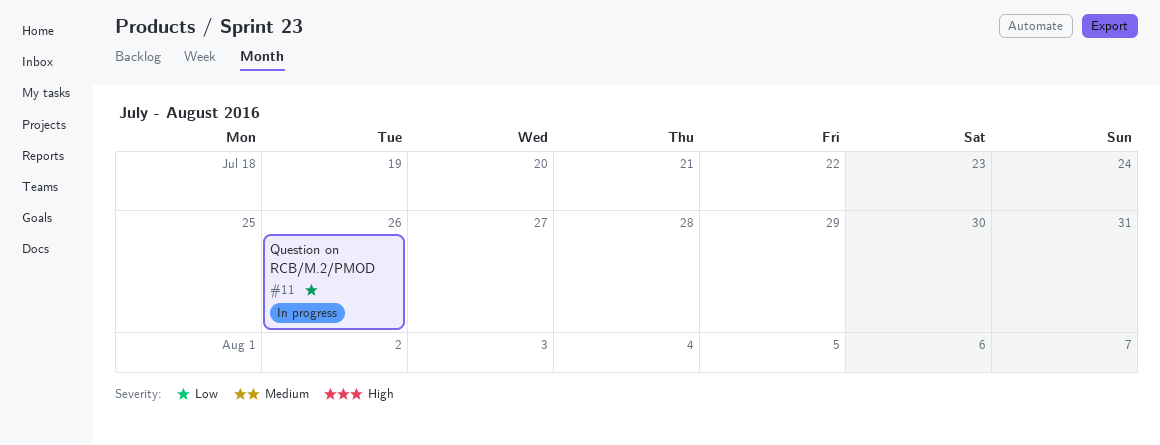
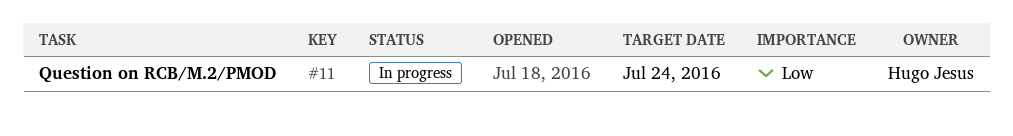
#11, due: Jul 26 -> Jul 24

